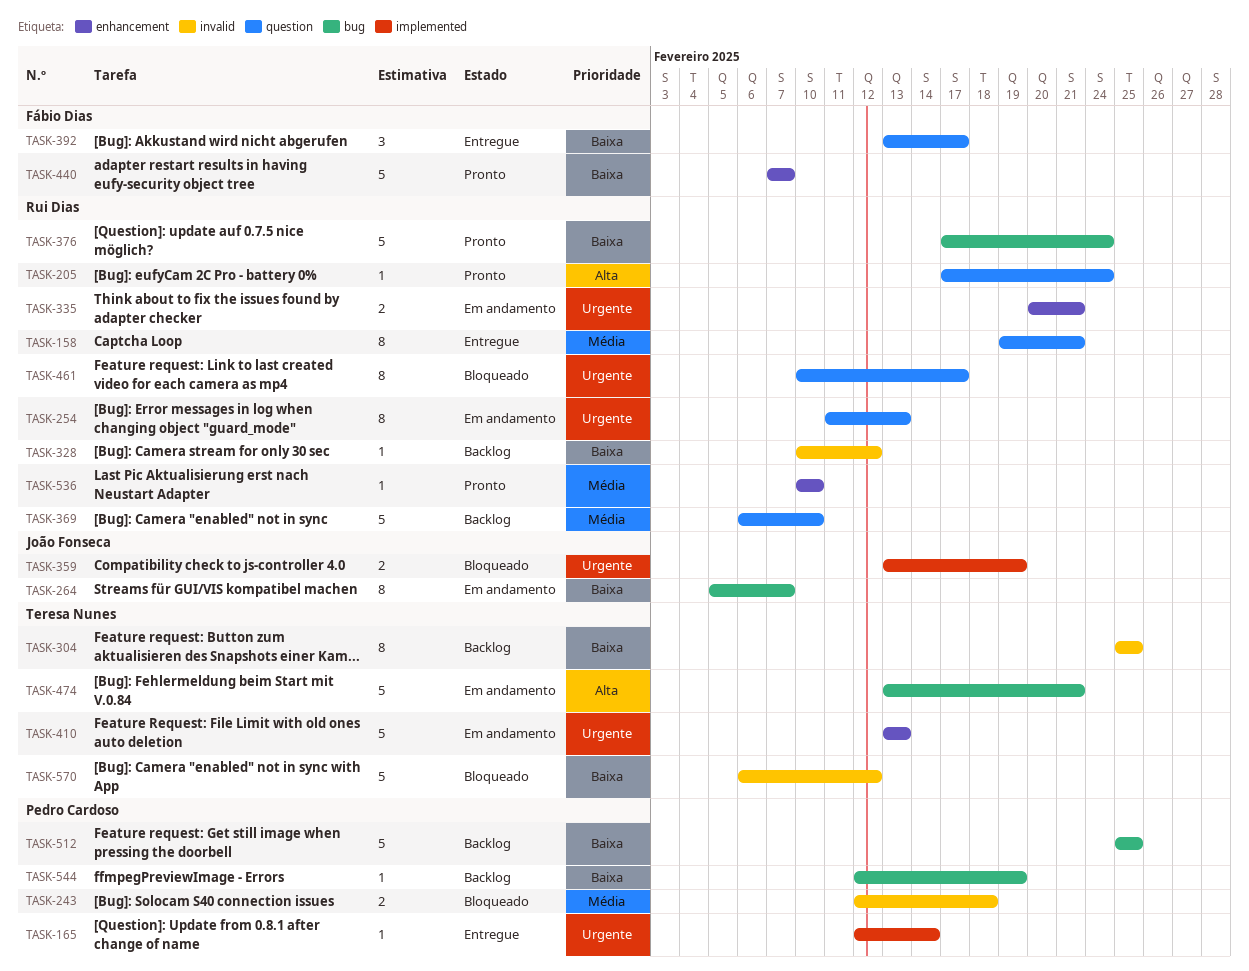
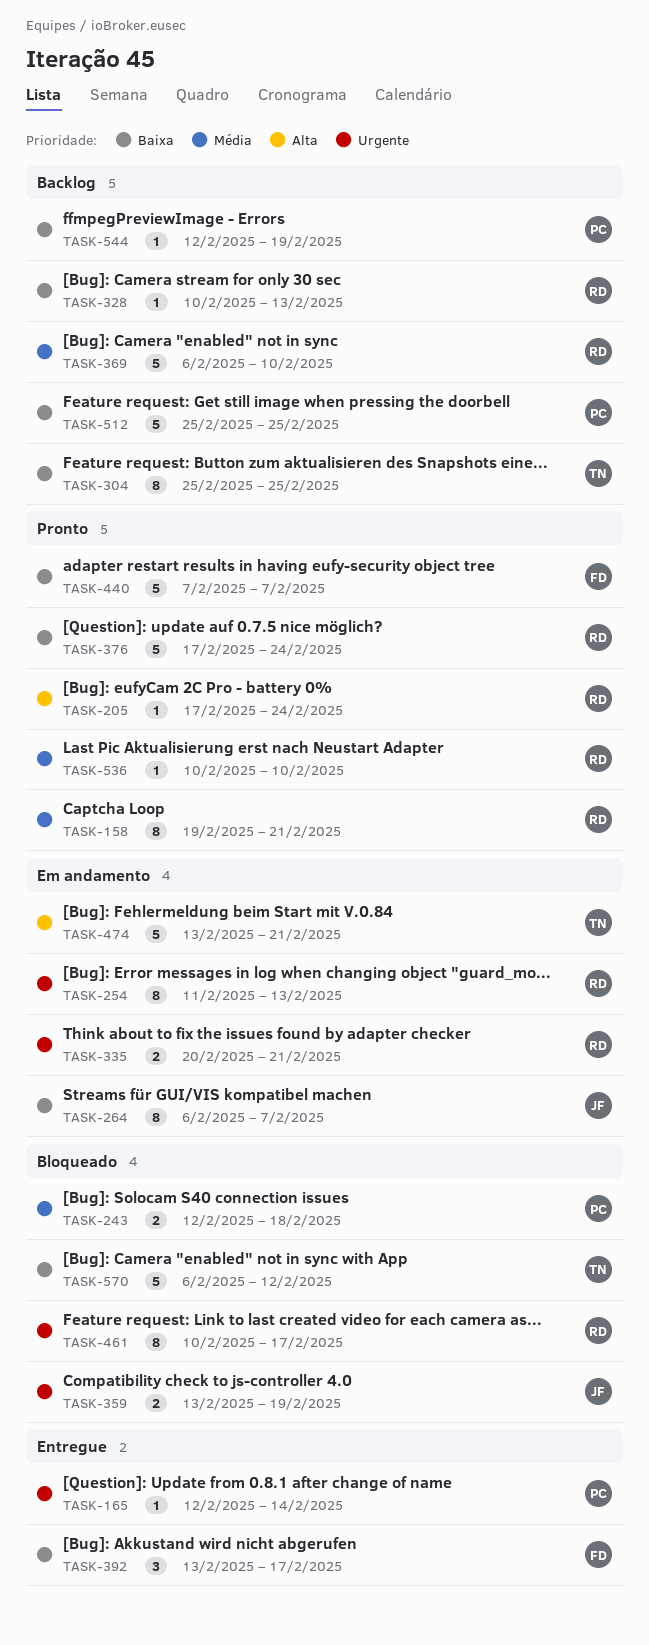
TASK-158, status: Entregue -> Pronto
TASK-264, start: Feb 5 -> Feb 6
TASK-328, due: Feb 12 -> Feb 13
TASK-410: present -> none

